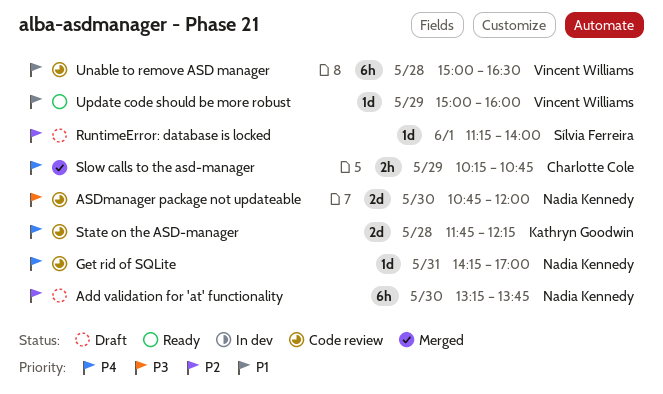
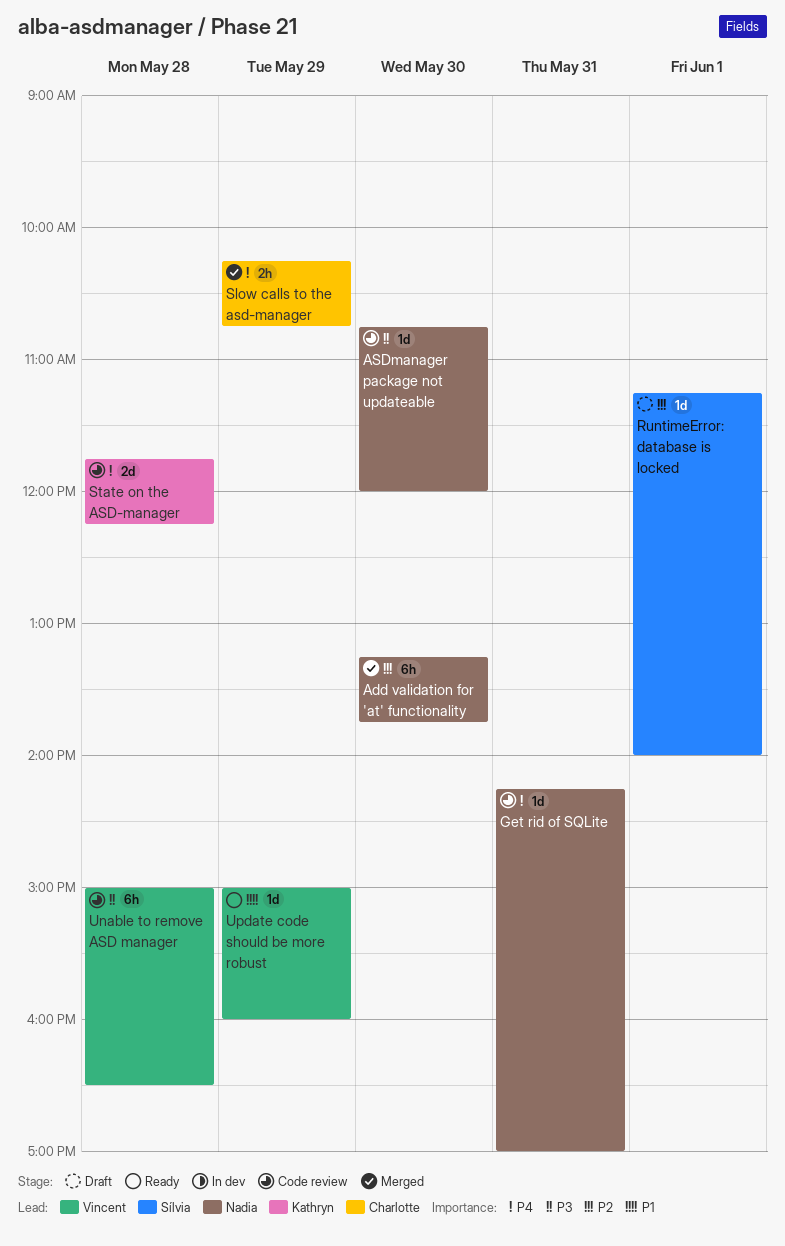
Add validation for 'at' functionality, status: Draft -> Merged
ASDmanager package not updateable, estimate: 2d -> 1d
Unable to remove ASD manager, priority: P1 -> P3

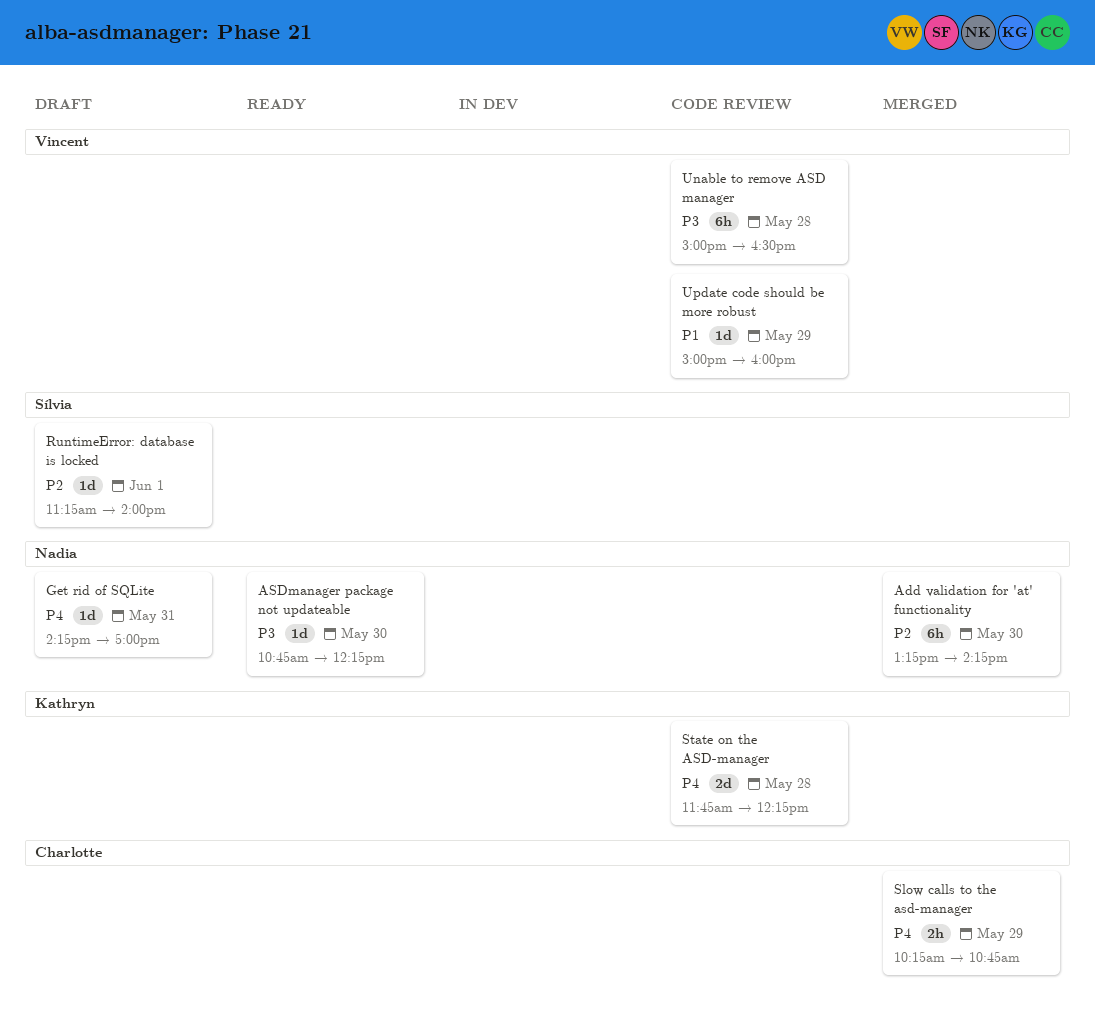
Add validation for 'at' functionality, ends: 13:45 -> 14:15
ASDmanager package not updateable, status: Code review -> Ready
ASDmanager package not updateable, ends: 12:00 -> 12:15
Get rid of SQLite, status: Code review -> Draft
Update code should be more robust, status: Ready -> Code review

